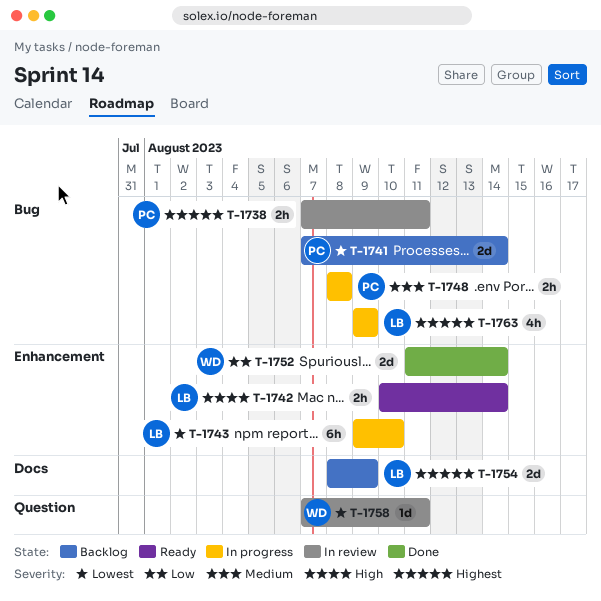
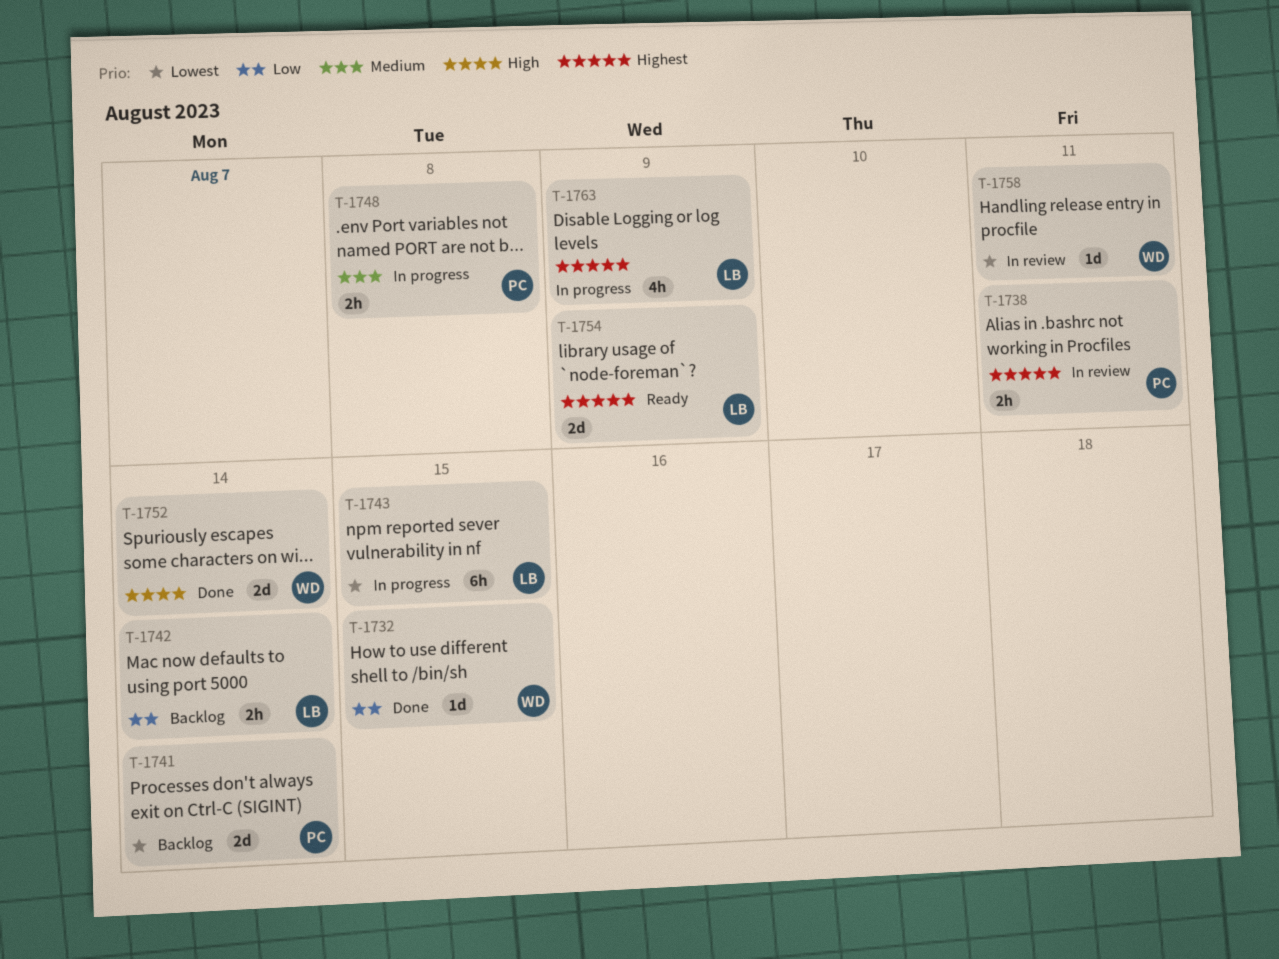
T-1732: none -> present
T-1742, status: Ready -> Backlog
T-1742, priority: High -> Low
T-1743, due: Aug 10 -> Aug 15
T-1752, priority: Low -> High
T-1754, status: Backlog -> Ready

